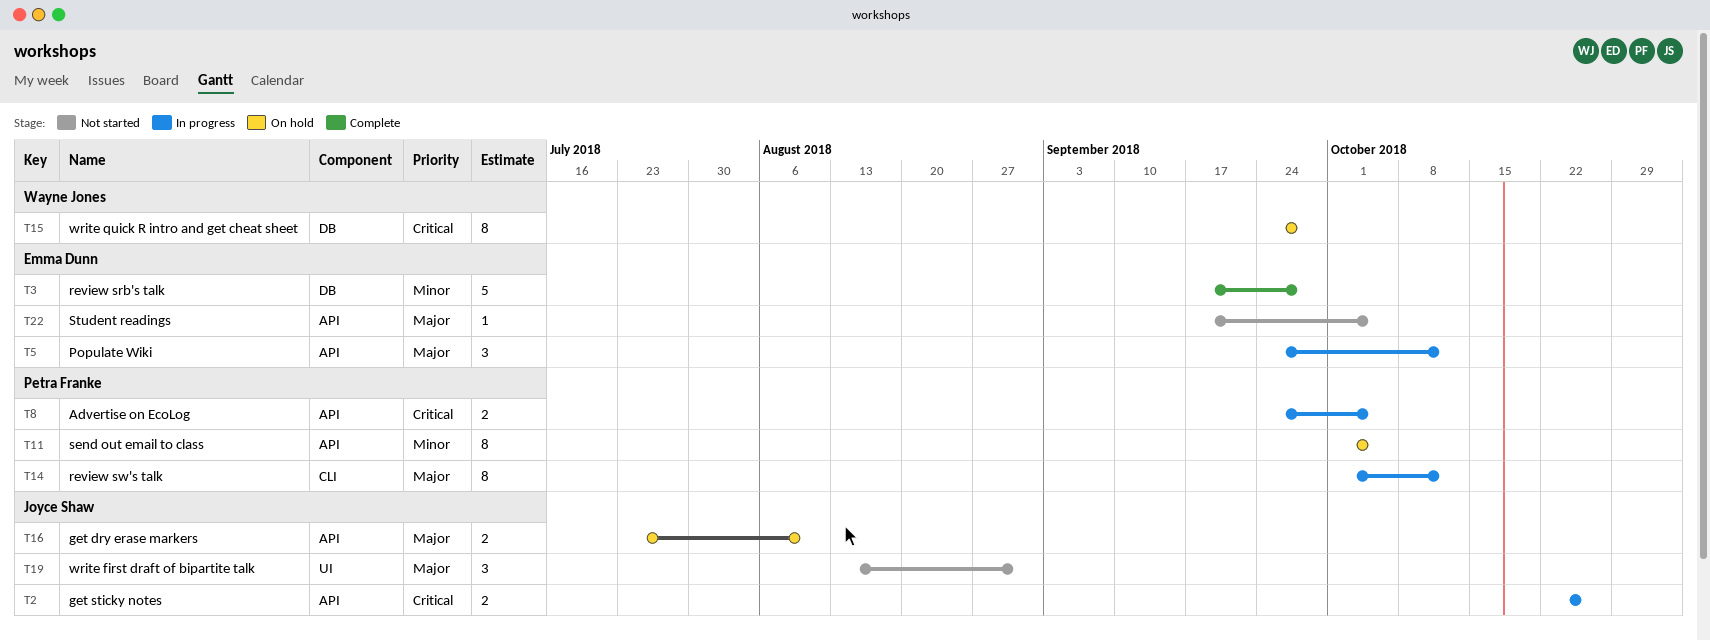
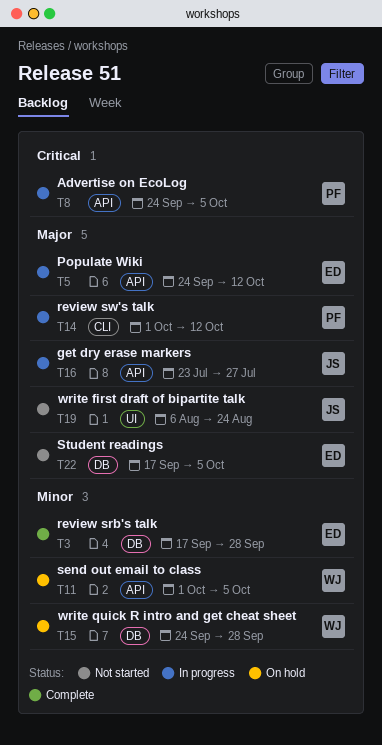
T2: present -> none
T11, owner: Petra Franke -> Wayne Jones
T15, priority: Critical -> Minor
T16, status: On hold -> In progress
T16, due: Aug 10 -> Jul 27
T19, start: Aug 13 -> Aug 6
T19, due: Aug 31 -> Aug 24
T22, label: API -> DB

